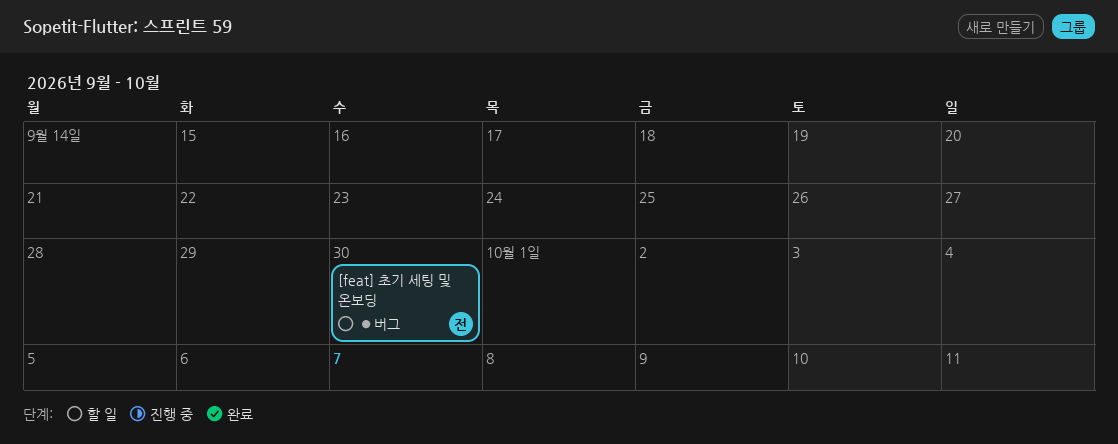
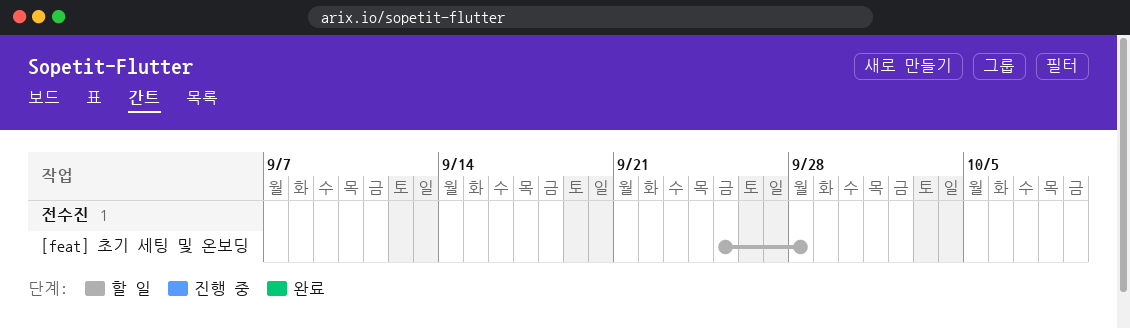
[feat] 초기 세팅 및 온보딩, due: Sep 30 -> Sep 28

